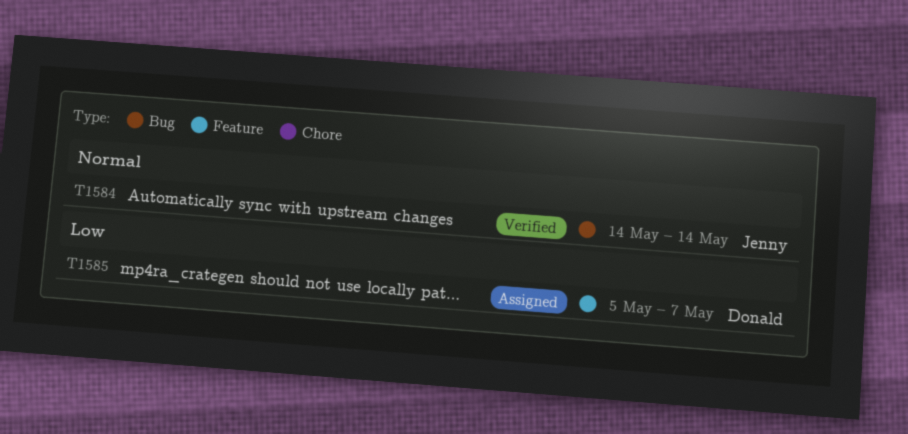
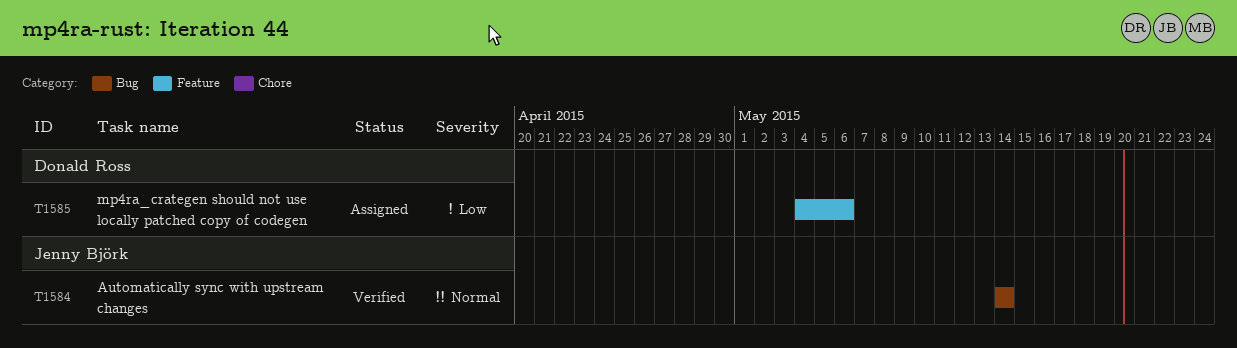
T1585, start: May 5 -> May 4
T1585, due: May 7 -> May 6

